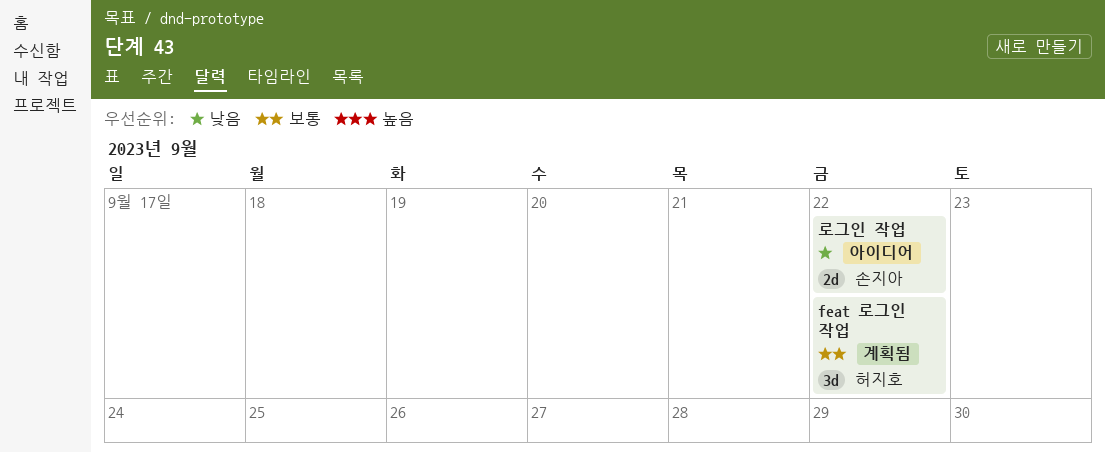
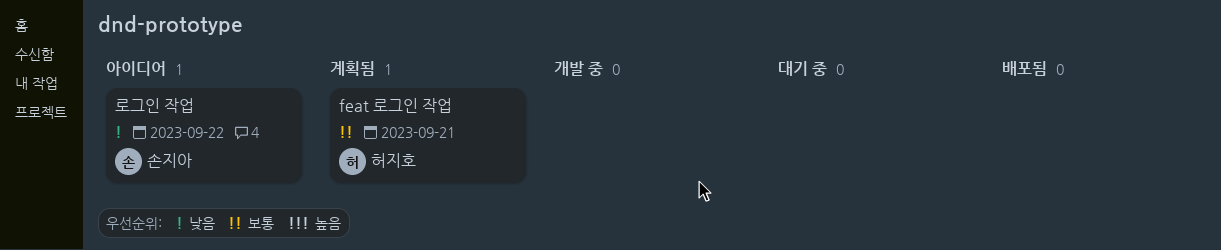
feat 로그인 작업, due: Sep 22 -> Sep 21

